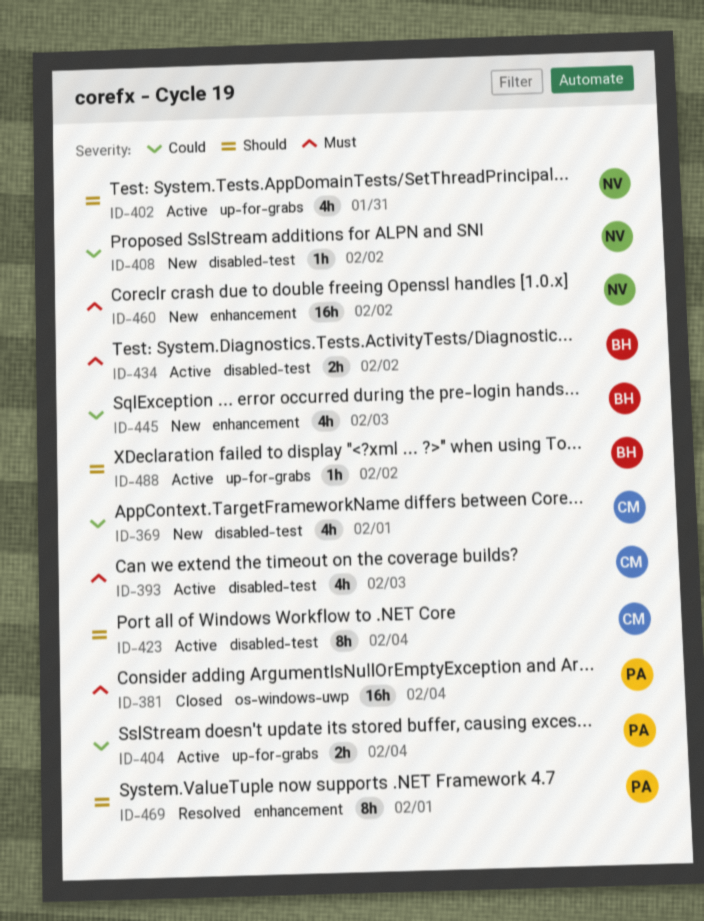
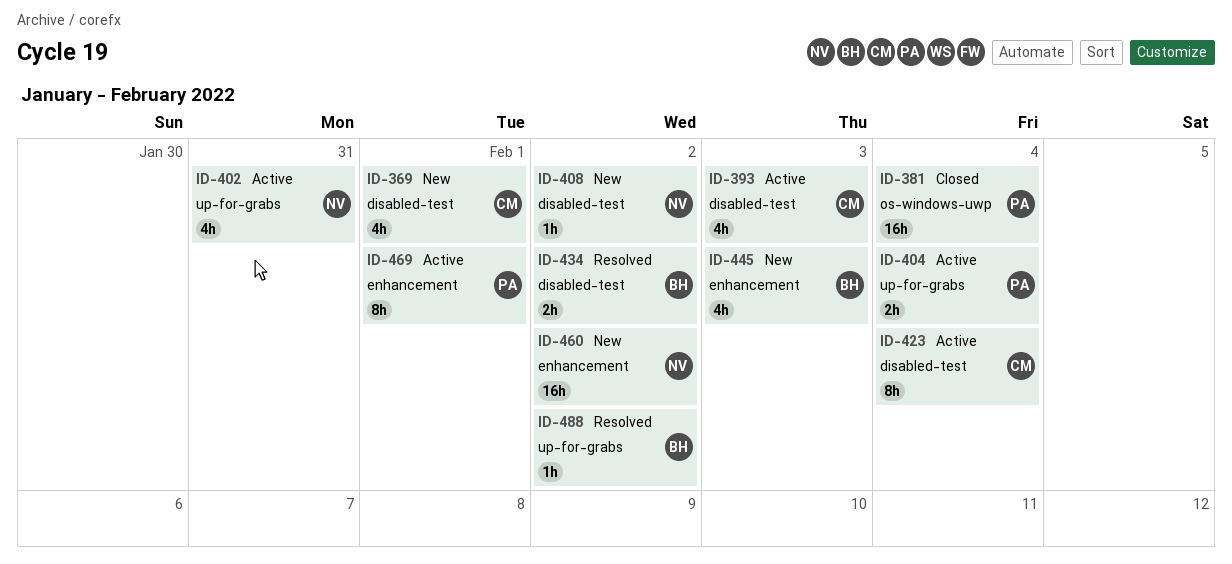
ID-434, status: Active -> Resolved
ID-469, status: Resolved -> Active
ID-488, status: Active -> Resolved

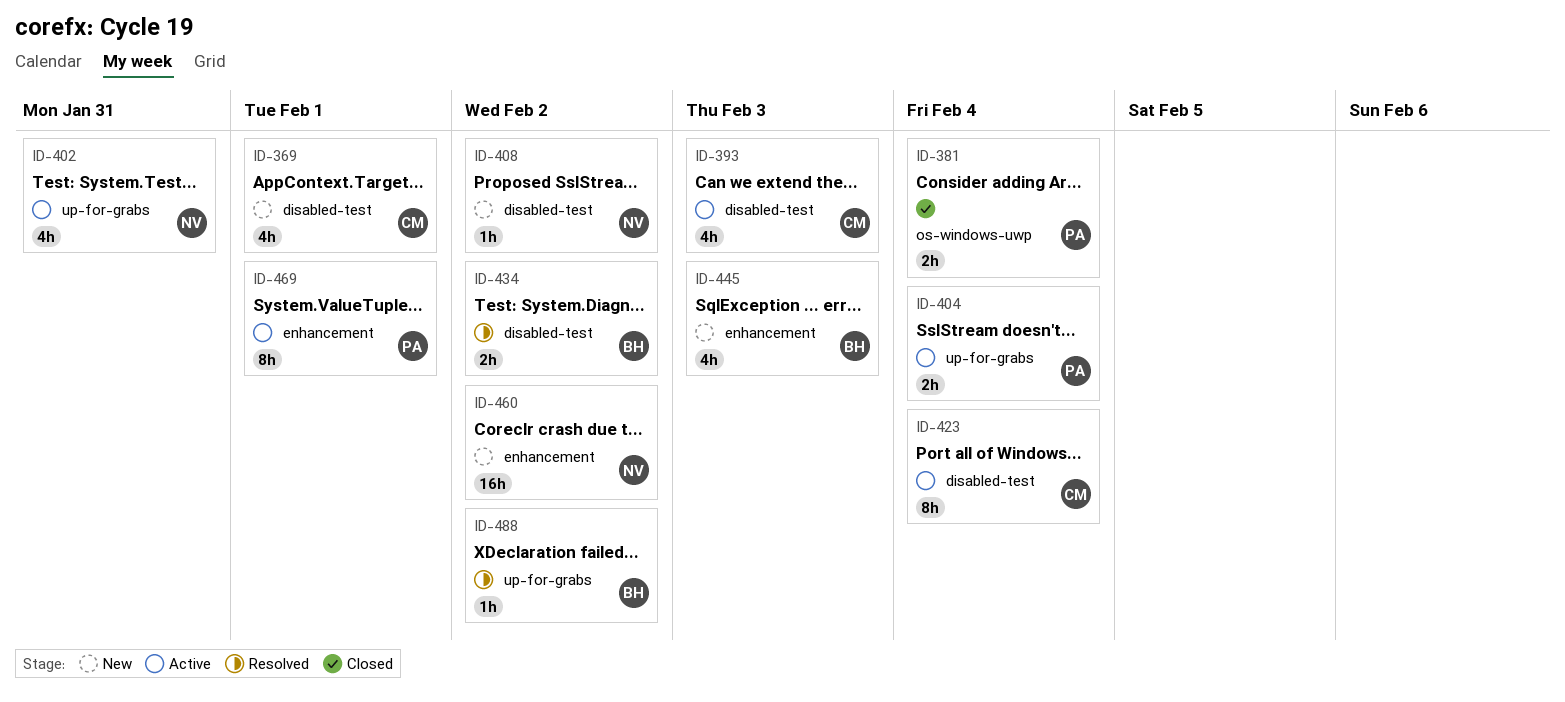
ID-381, estimate: 16h -> 2h

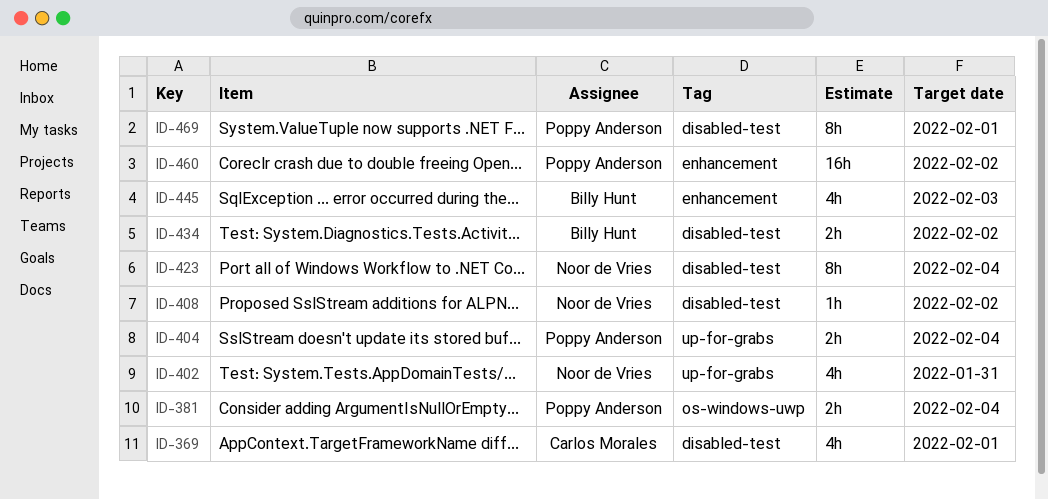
ID-393: present -> none
ID-423, owner: Carlos Morales -> Noor de Vries
ID-460, owner: Noor de Vries -> Poppy Anderson
ID-469, label: enhancement -> disabled-test
ID-488: present -> none

